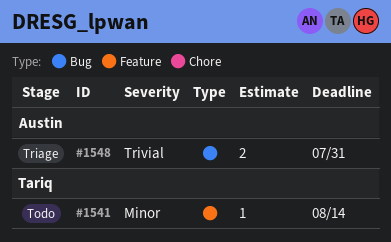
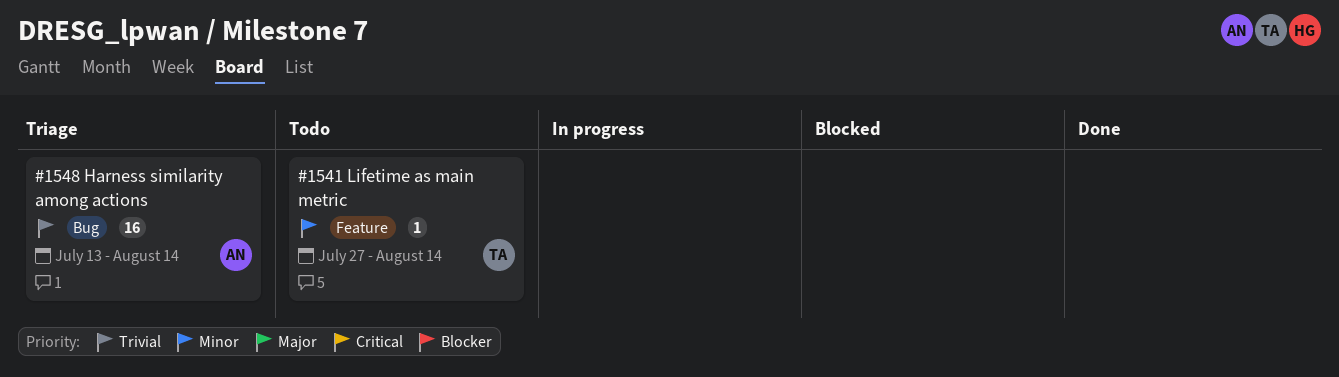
#1548, estimate: 2 -> 16
#1548, due: Jul 31 -> Aug 14

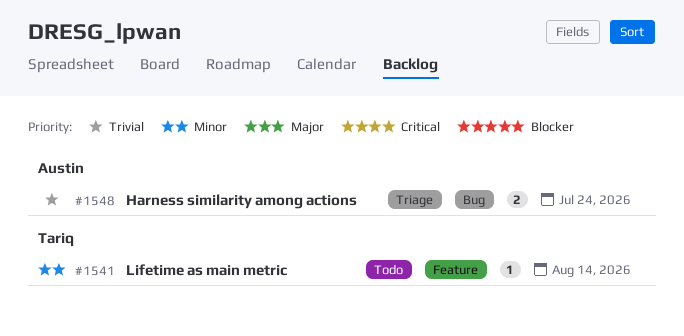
#1548, estimate: 16 -> 2
#1548, due: Aug 14 -> Jul 24

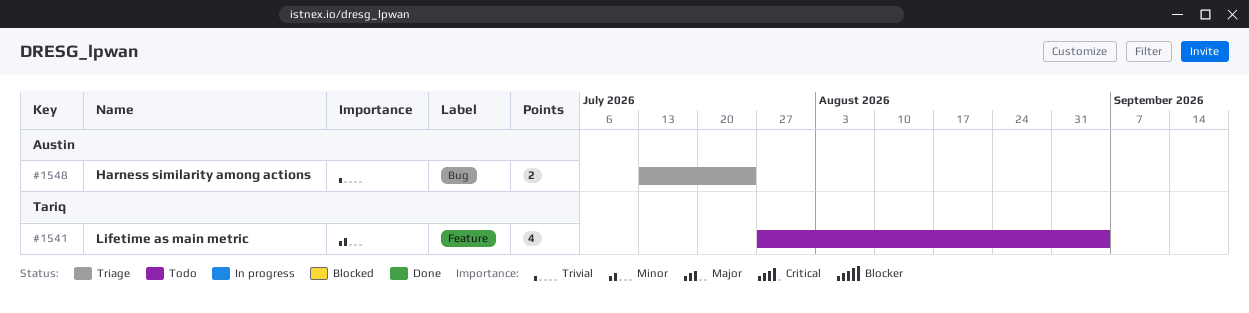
#1541, estimate: 1 -> 4
#1541, due: Aug 14 -> Sep 4

